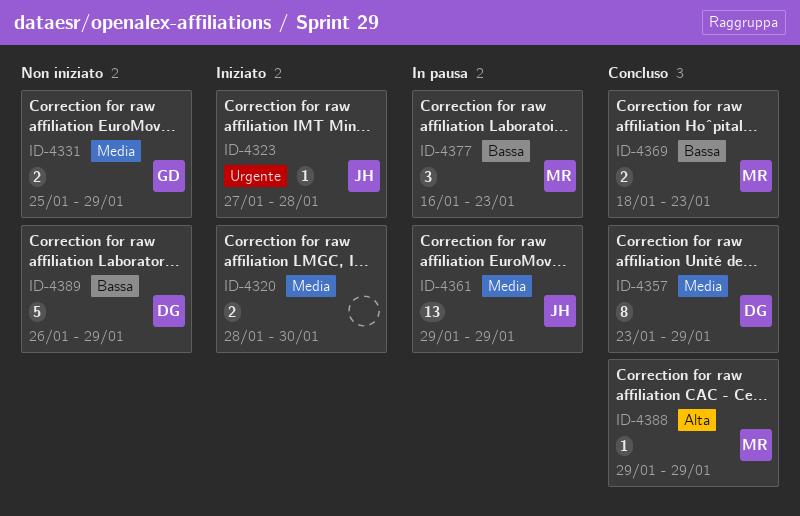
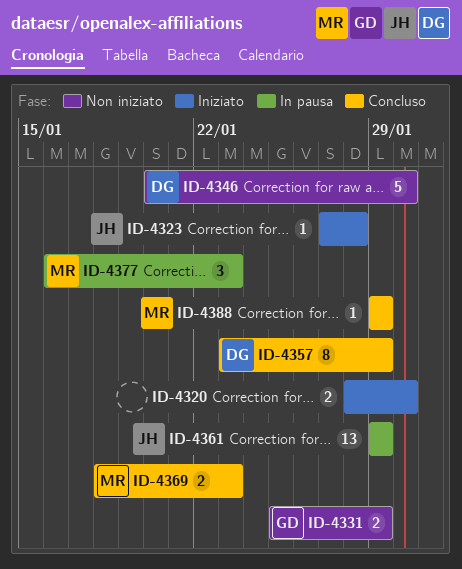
ID-4346: none -> present
ID-4389: present -> none

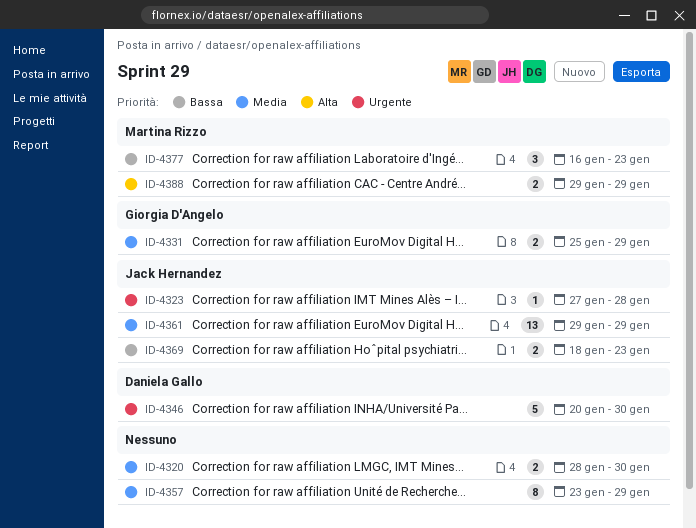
ID-4357, owner: Daniela Gallo -> none
ID-4369, owner: Martina Rizzo -> Jack Hernandez
ID-4388, estimate: 1 -> 2

